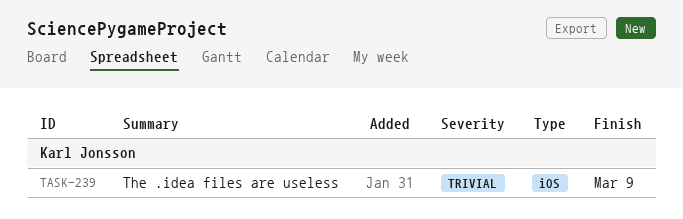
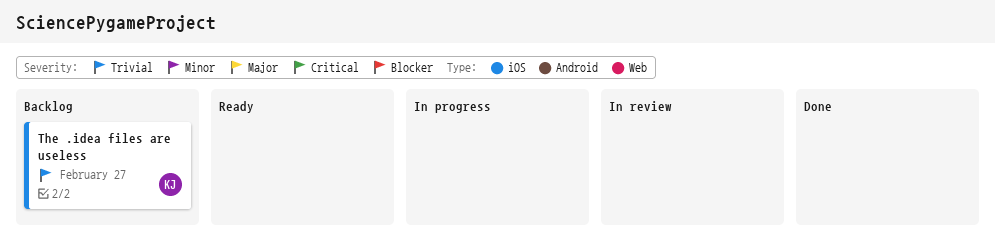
The .idea files are useless, due: Mar 9 -> Feb 27

